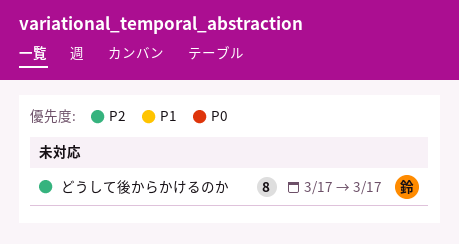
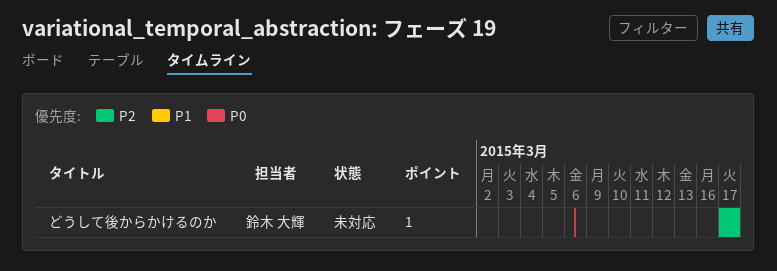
どうして後からかけるのか, estimate: 8 -> 1

